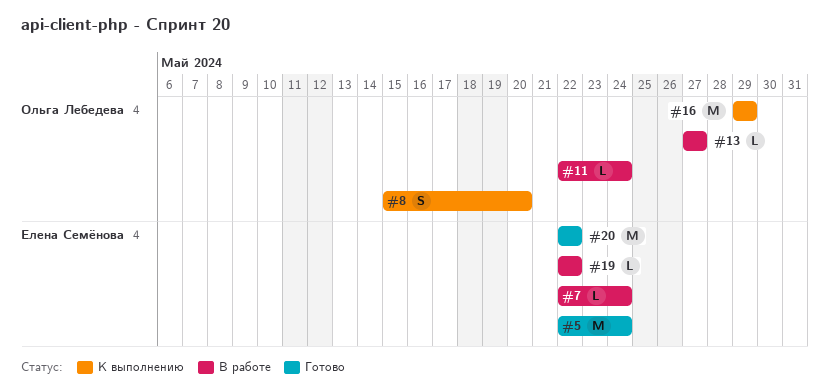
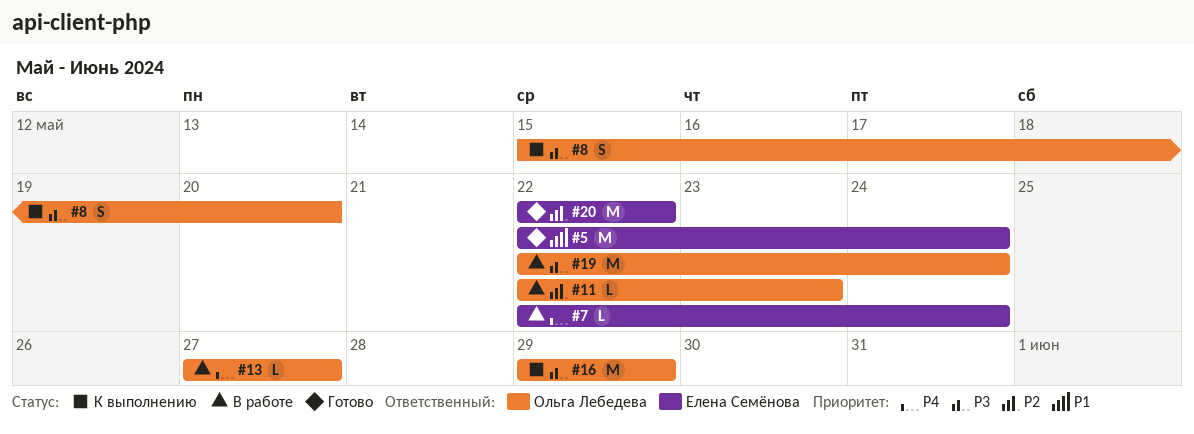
#11, due: May 24 -> May 23
#19, owner: Елена Семёнова -> Ольга Лебедева
#19, estimate: L -> M
#19, due: May 22 -> May 24

